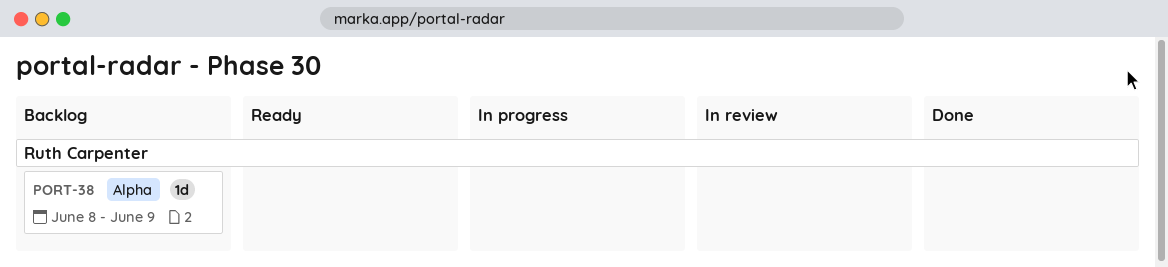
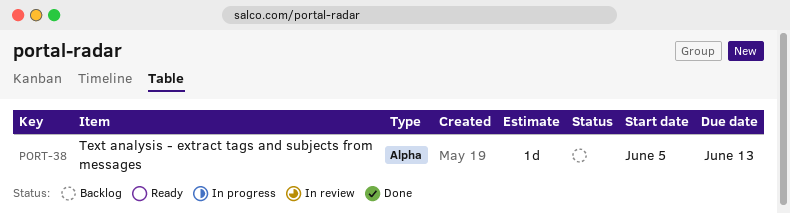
PORT-38, start: Jun 8 -> Jun 5
PORT-38, due: Jun 9 -> Jun 13

